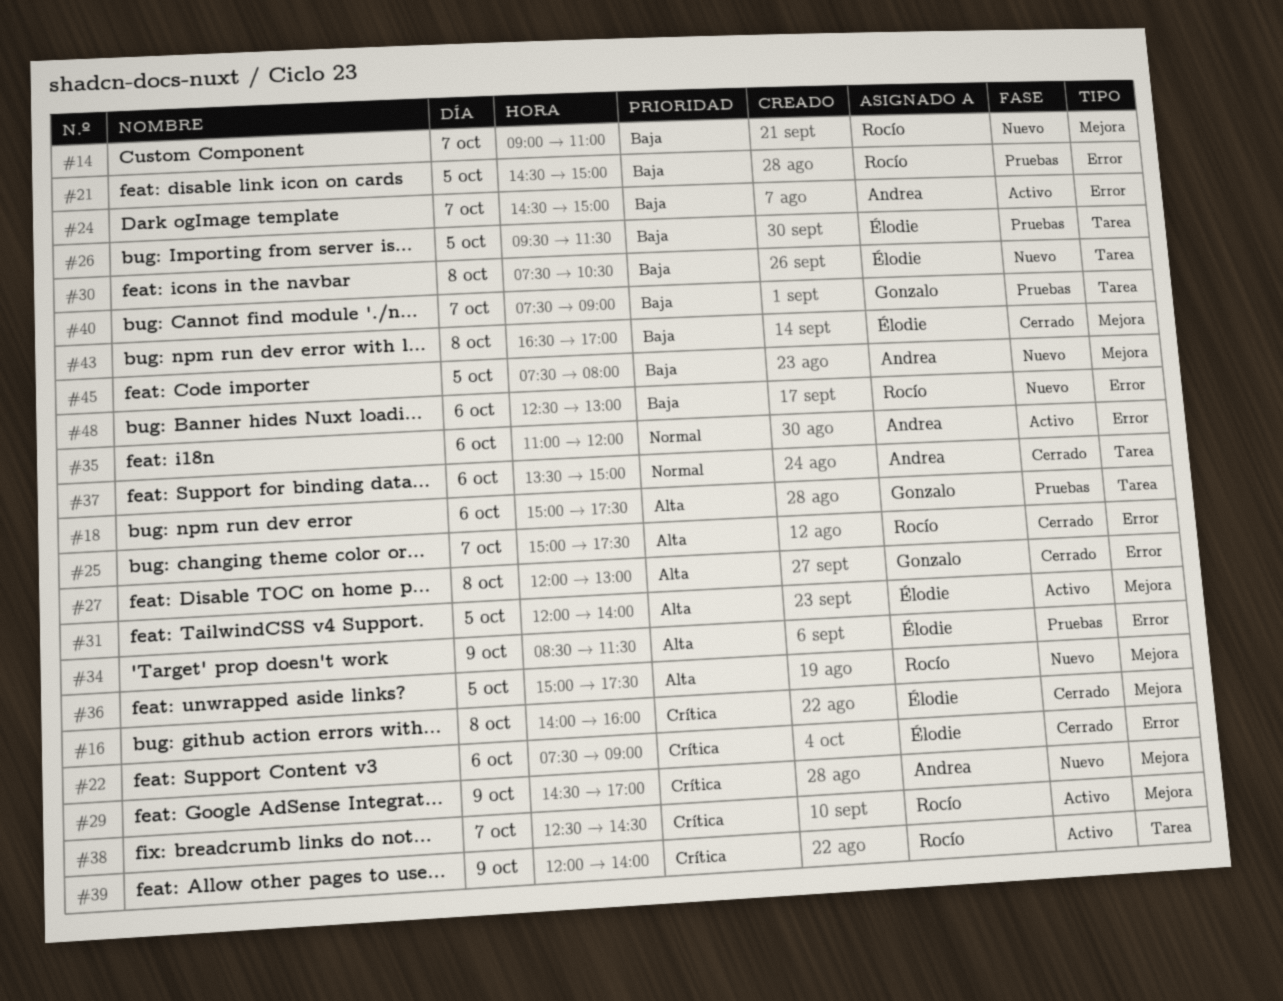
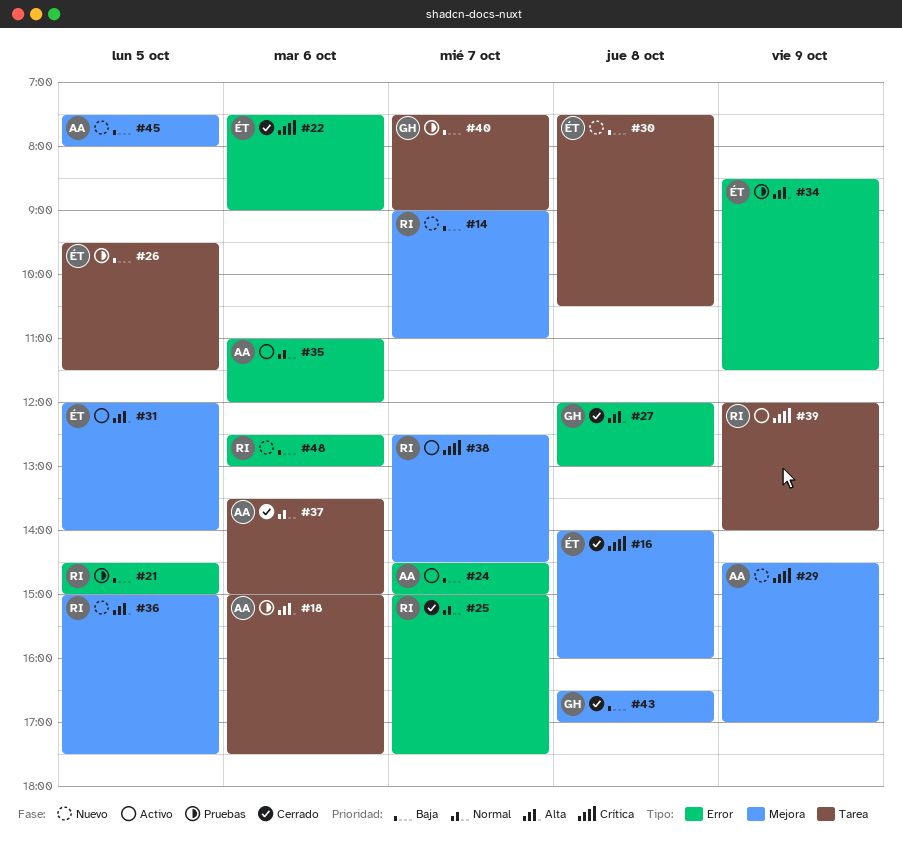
#18, owner: Gonzalo -> Andrea
#25, priority: Alta -> Normal
#43, owner: Élodie -> Gonzalo

